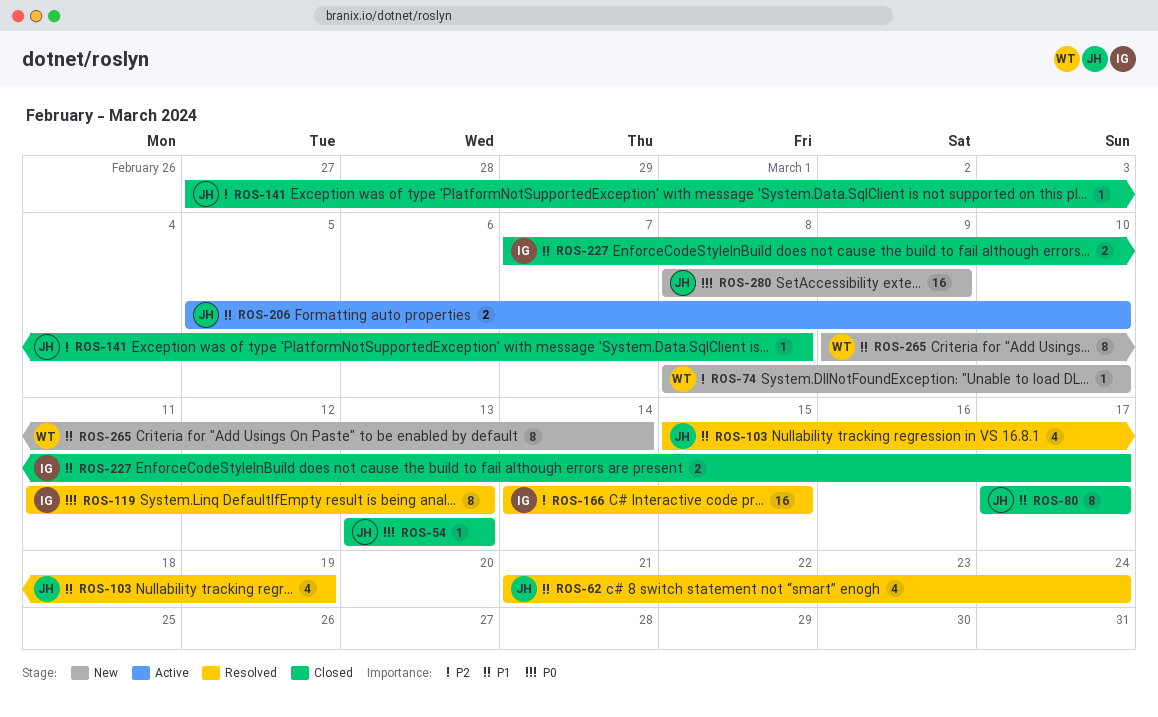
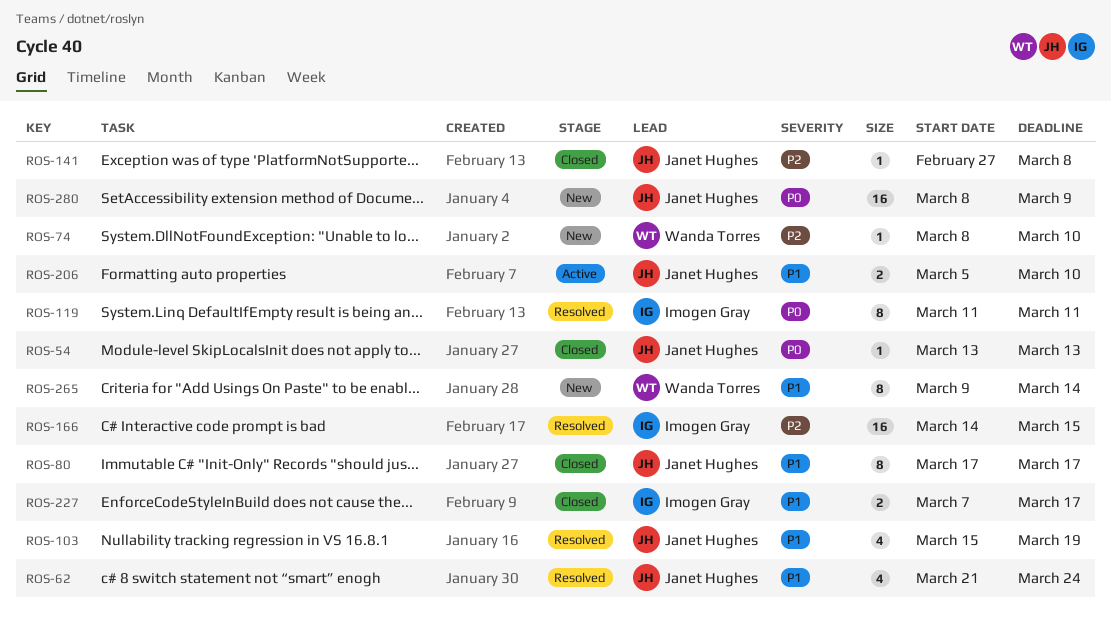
ROS-119, due: Mar 13 -> Mar 11

